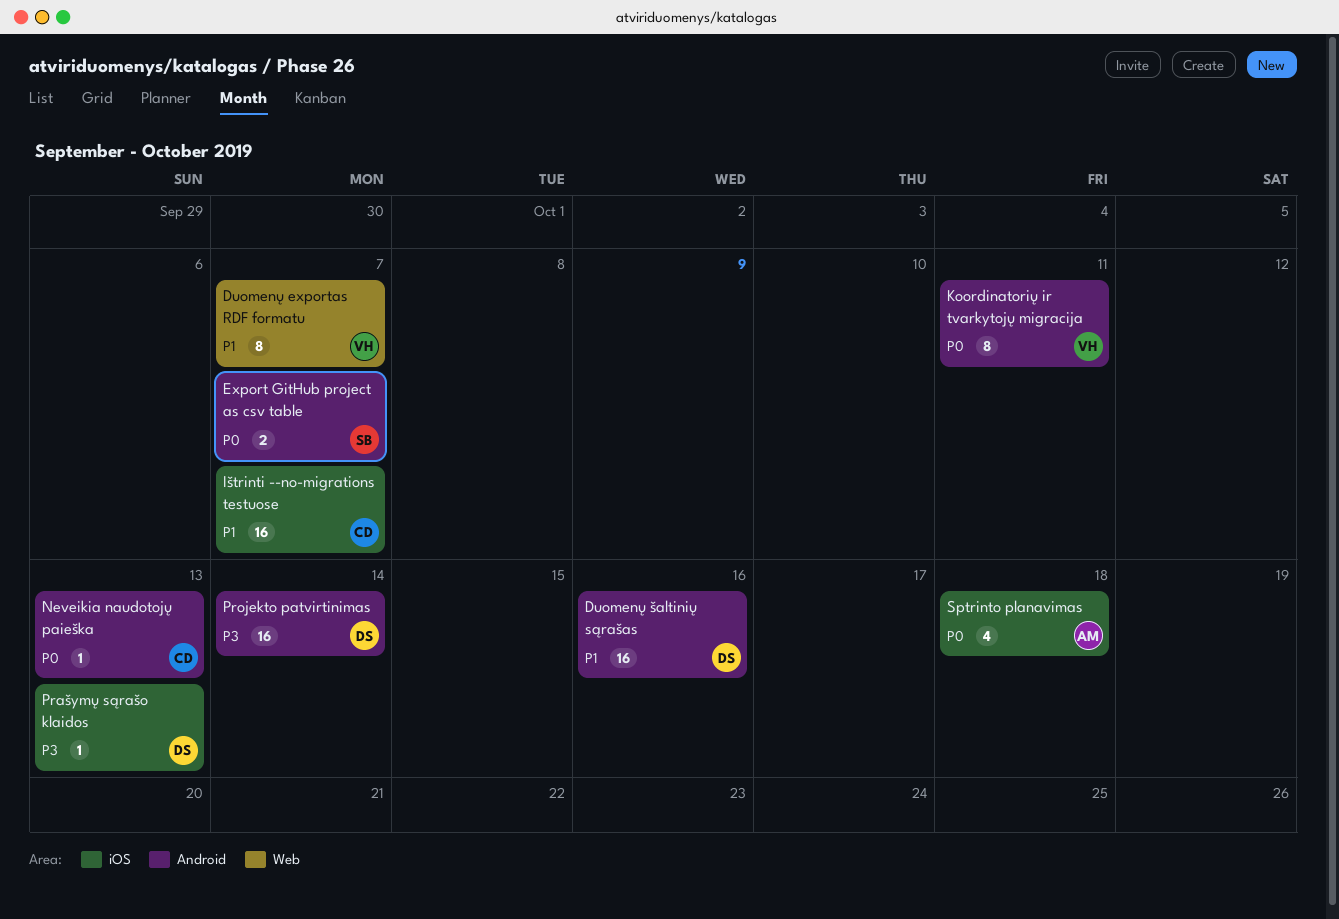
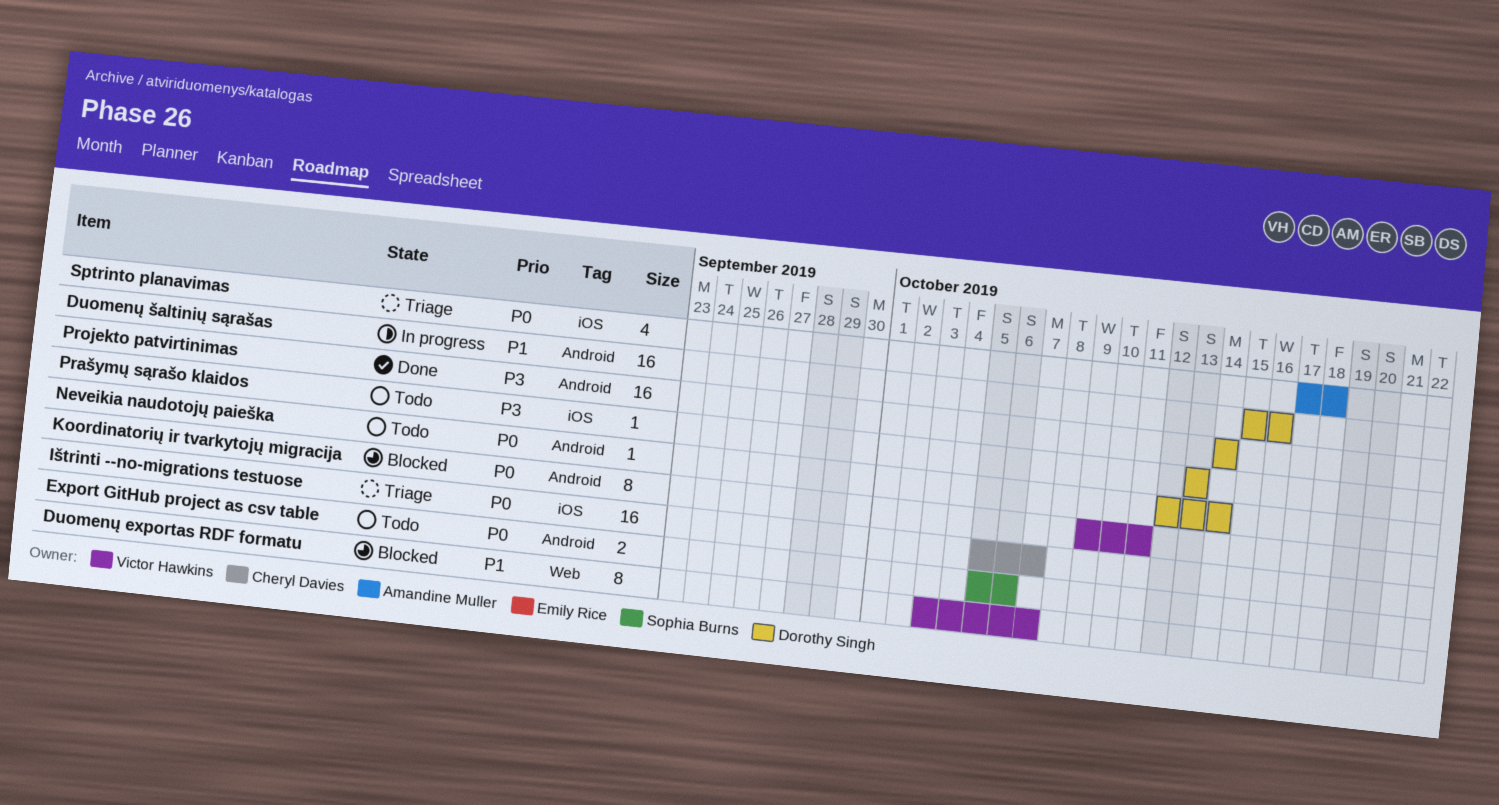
Export GitHub project as csv table, due: Oct 7 -> Oct 6
Ištrinti --no-migrations testuose, priority: P1 -> P0
Neveikia naudotojų paieška, owner: Cheryl Davies -> Dorothy Singh
Neveikia naudotojų paieška, due: Oct 13 -> Oct 14

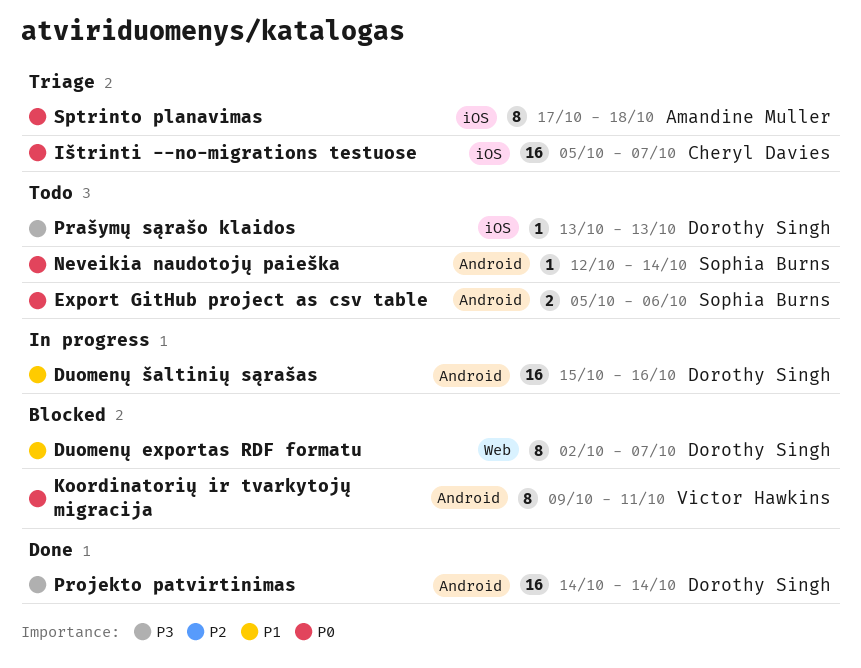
Duomenų exportas RDF formatu, owner: Victor Hawkins -> Dorothy Singh
Duomenų exportas RDF formatu, start: Oct 3 -> Oct 2
Neveikia naudotojų paieška, owner: Dorothy Singh -> Sophia Burns
Sptrinto planavimas, estimate: 4 -> 8

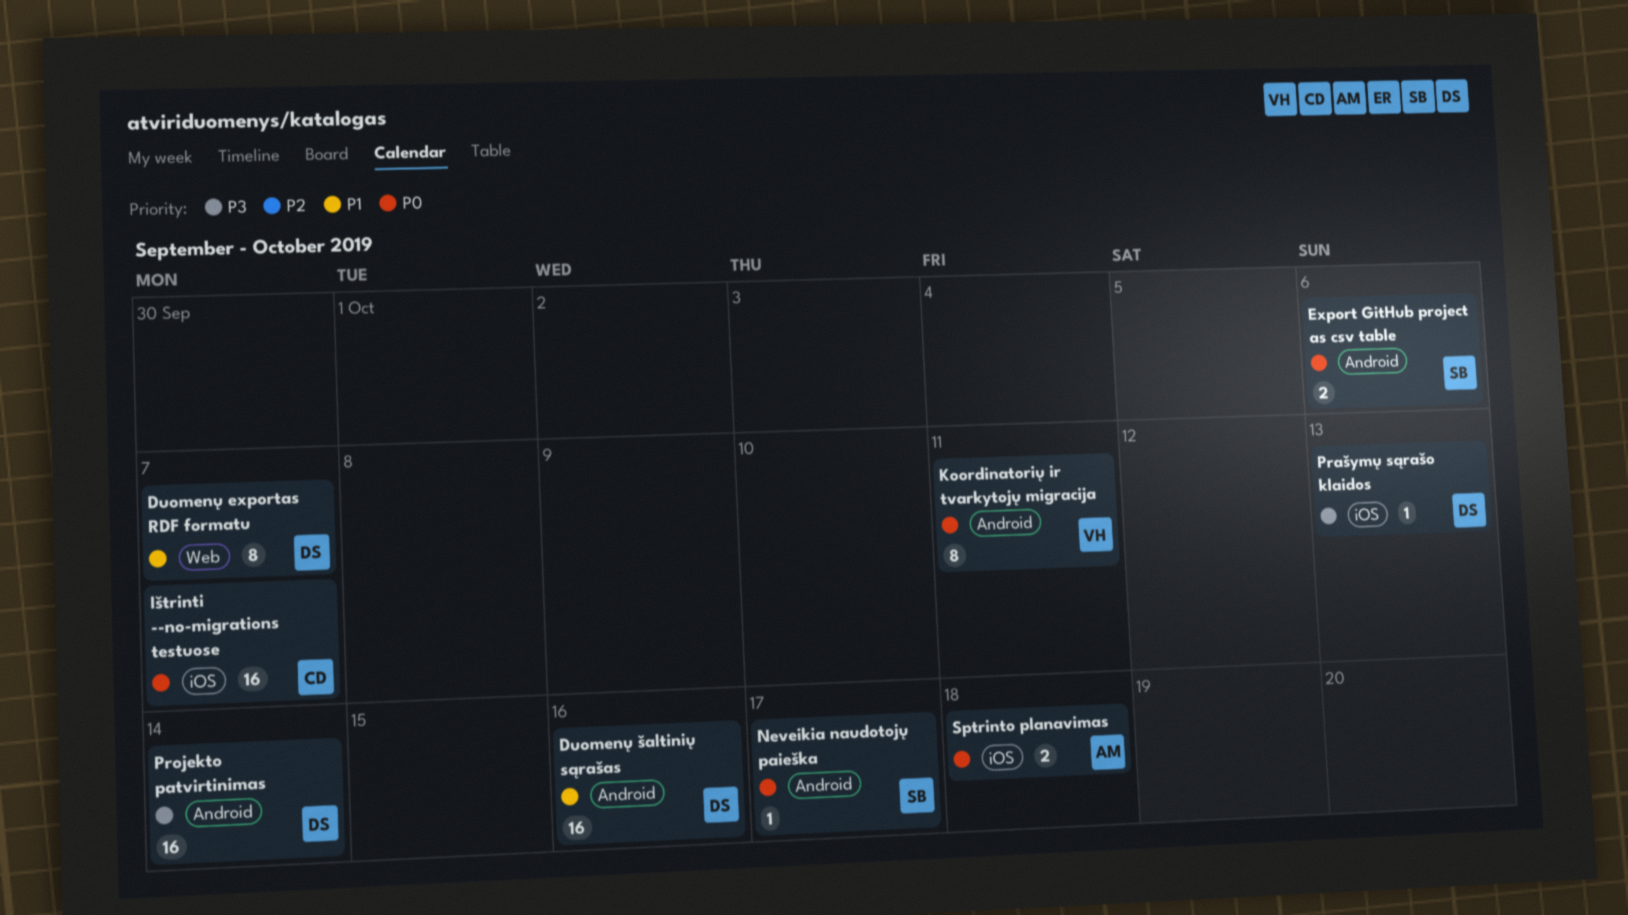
Neveikia naudotojų paieška, due: Oct 14 -> Oct 17
Sptrinto planavimas, estimate: 8 -> 2

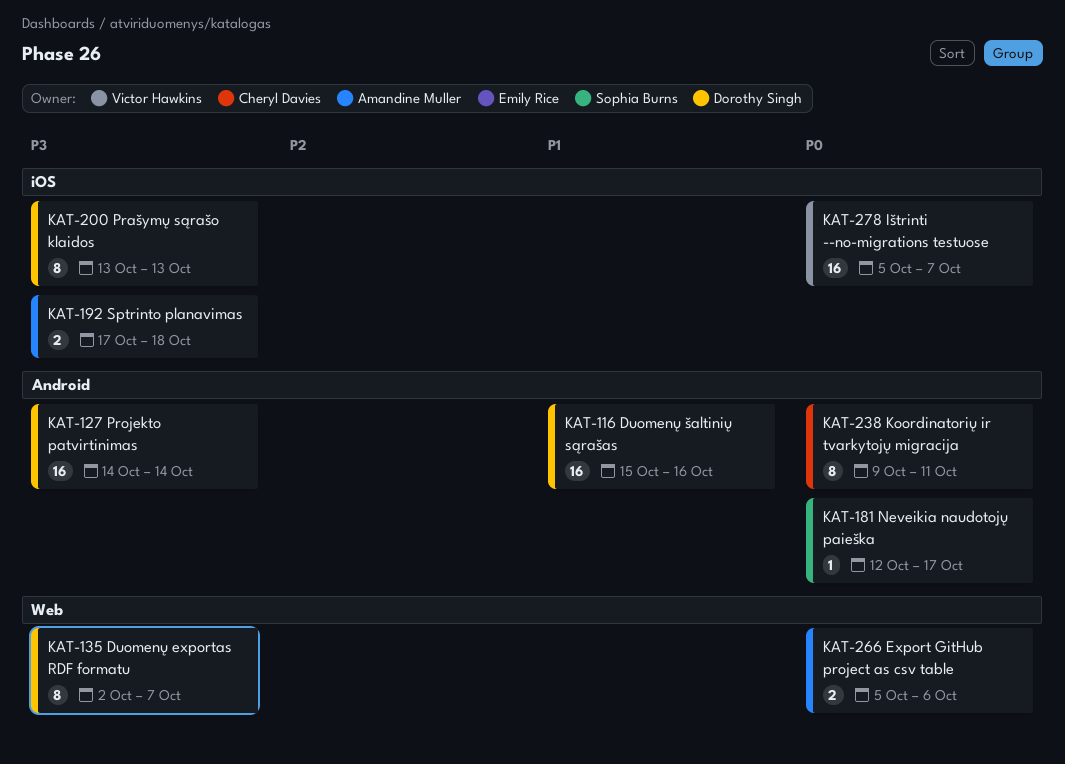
Duomenų exportas RDF formatu, priority: P1 -> P3
Export GitHub project as csv table, owner: Sophia Burns -> Amandine Muller
Export GitHub project as csv table, label: Android -> Web
Ištrinti --no-migrations testuose, owner: Cheryl Davies -> Victor Hawkins
Koordinatorių ir tvarkytojų migracija, owner: Victor Hawkins -> Cheryl Davies
Prašymų sąrašo klaidos, estimate: 1 -> 8
Sptrinto planavimas, priority: P0 -> P3

